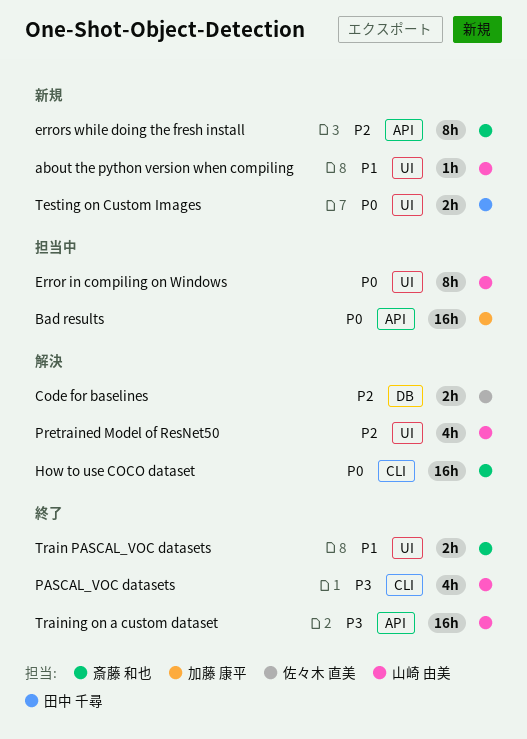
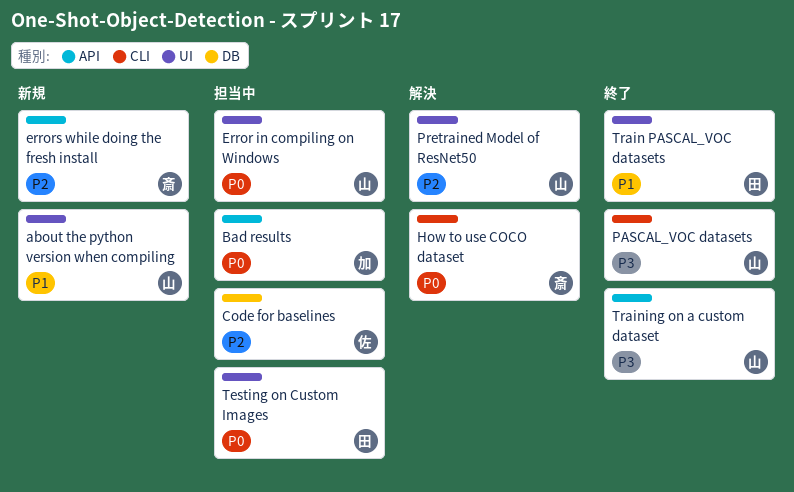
Code for baselines, status: 解決 -> 担当中
Testing on Custom Images, status: 新規 -> 担当中
Train PASCAL_VOC datasets, owner: 斎藤 和也 -> 田中 千尋

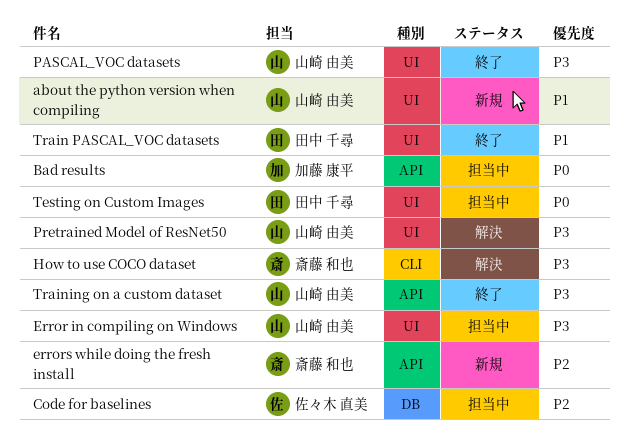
Error in compiling on Windows, priority: P0 -> P3
How to use COCO dataset, priority: P0 -> P3
PASCAL_VOC datasets, label: CLI -> UI
Pretrained Model of ResNet50, priority: P2 -> P3

